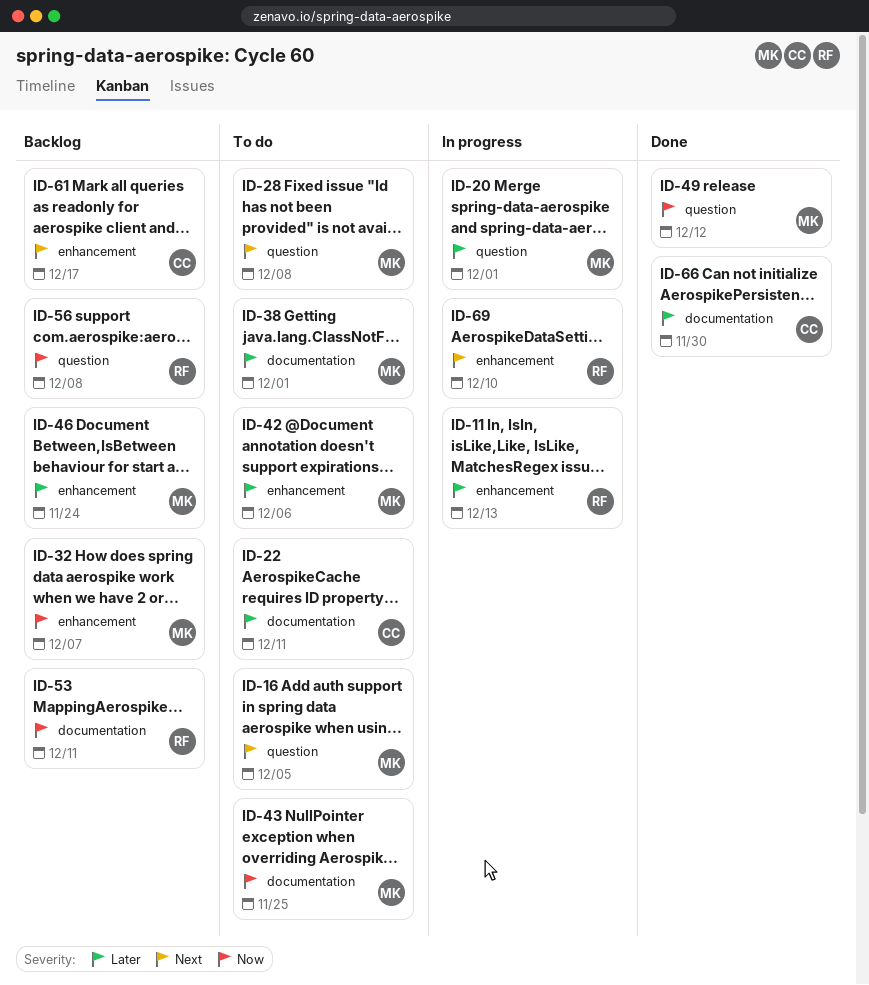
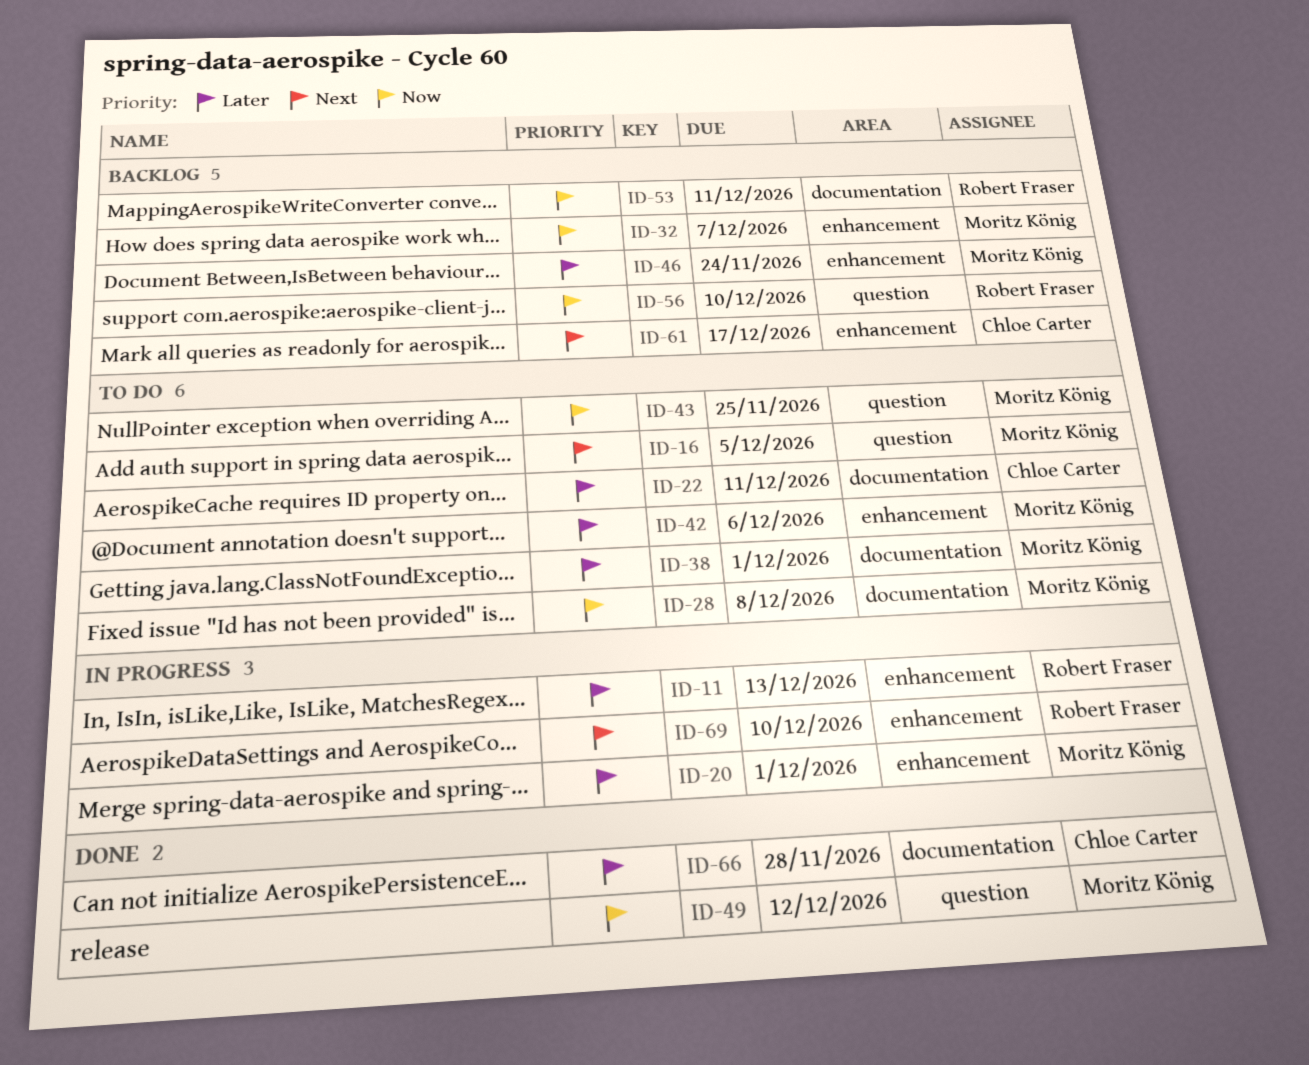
ID-20, label: question -> enhancement
ID-28, priority: Next -> Now
ID-28, label: question -> documentation
ID-43, label: documentation -> question
ID-56, due: Dec 8 -> Dec 10
ID-66, due: Nov 30 -> Nov 28

